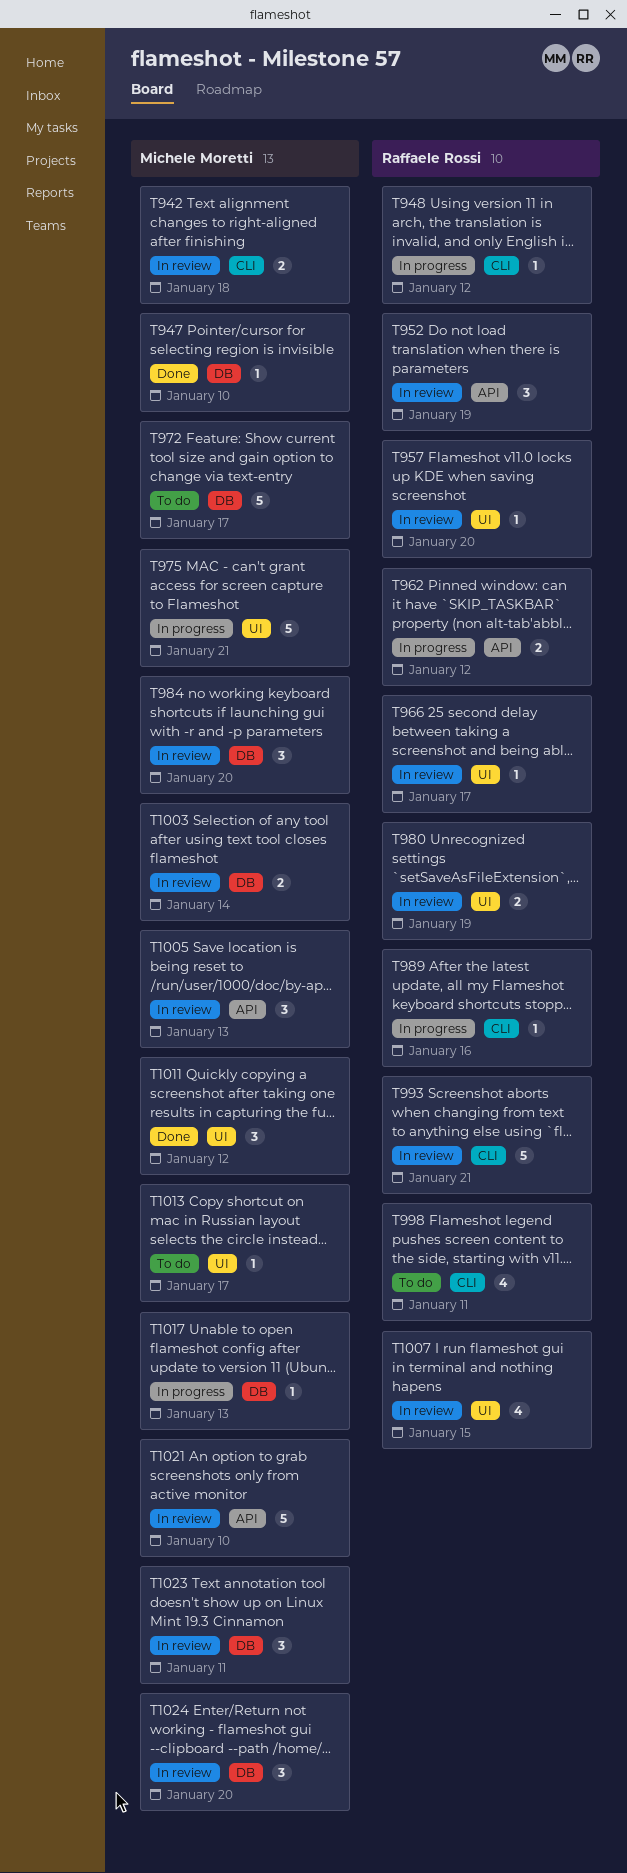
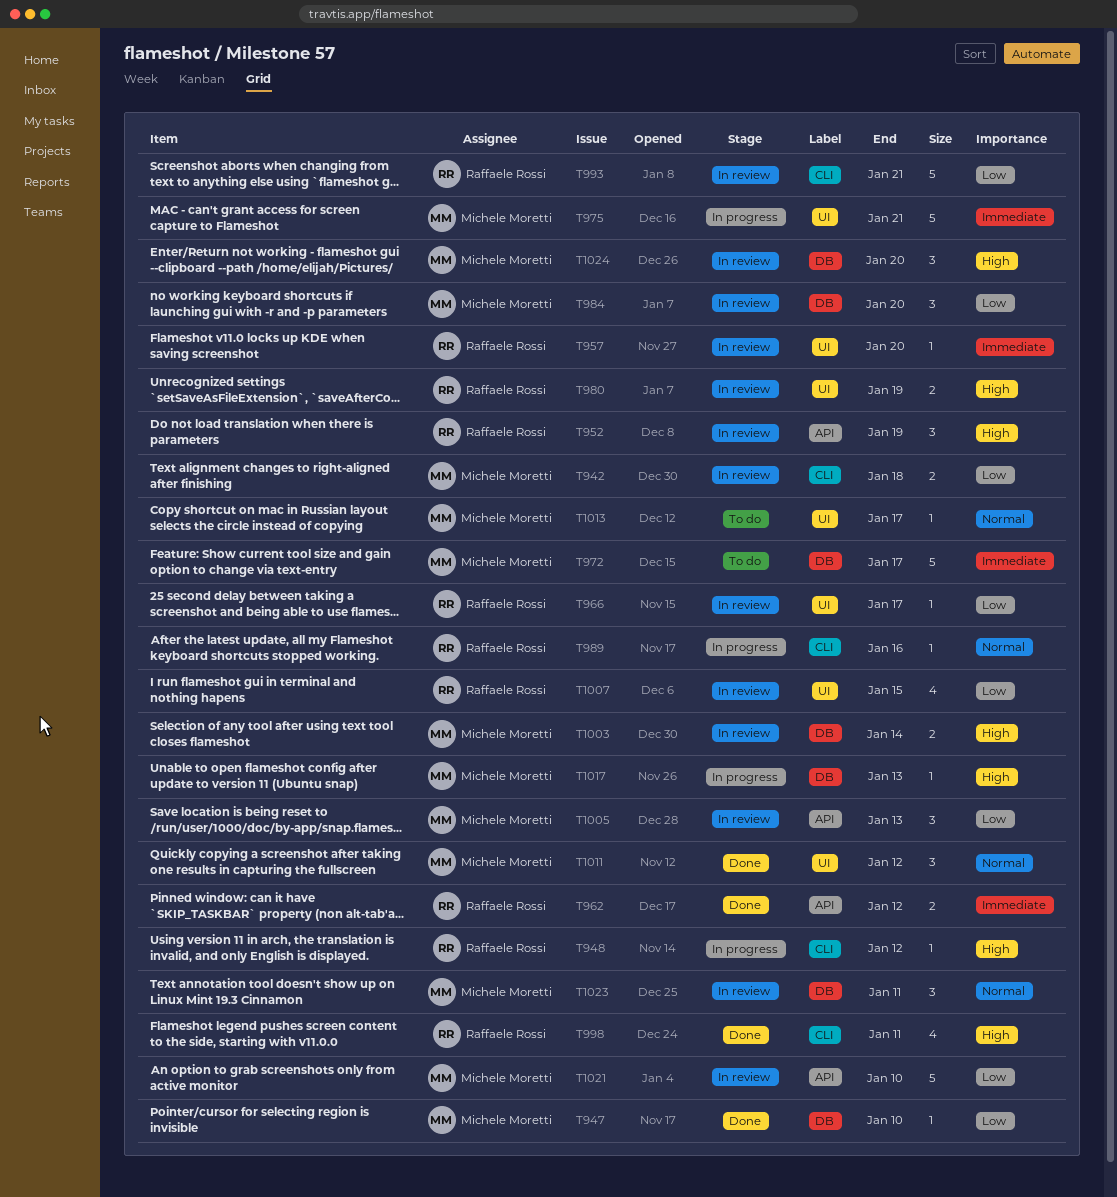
T962, status: In progress -> Done
T998, status: To do -> Done

